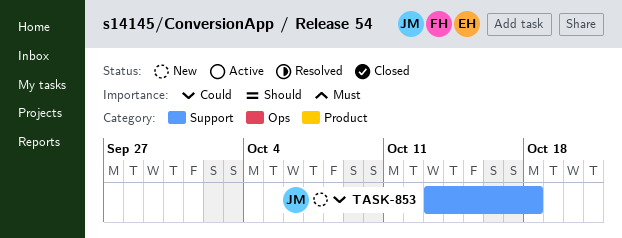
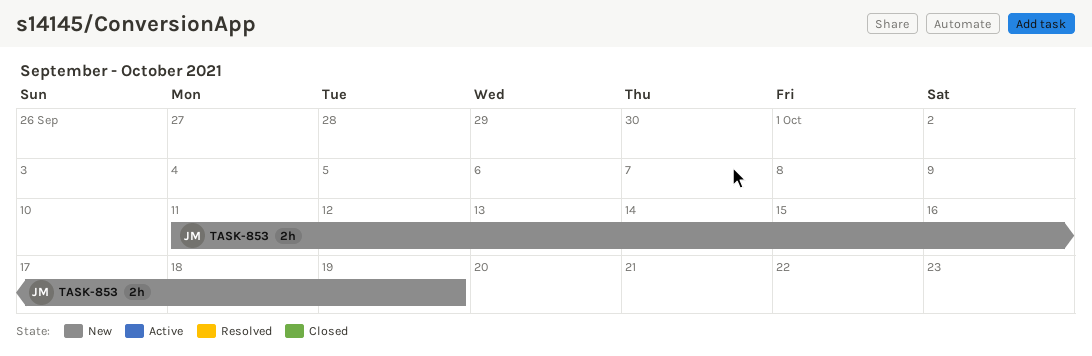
TASK-853, start: Oct 13 -> Oct 11
TASK-853, due: Oct 18 -> Oct 19

